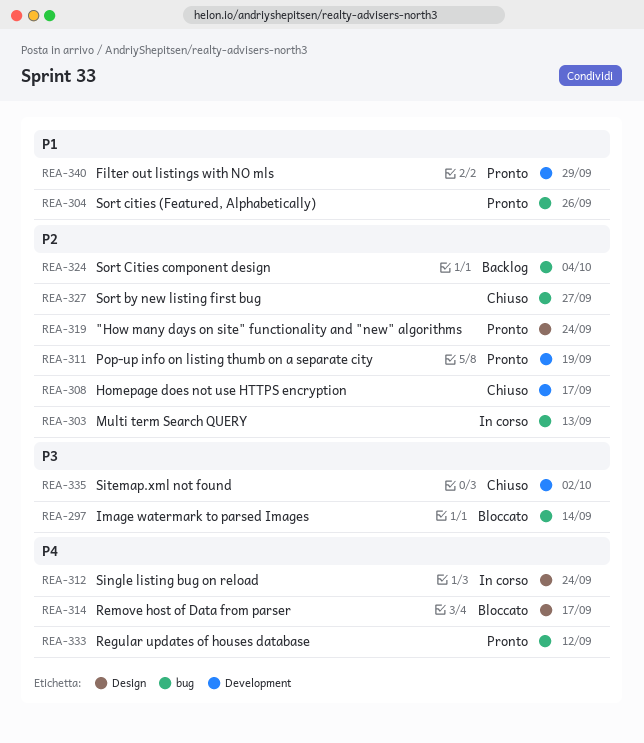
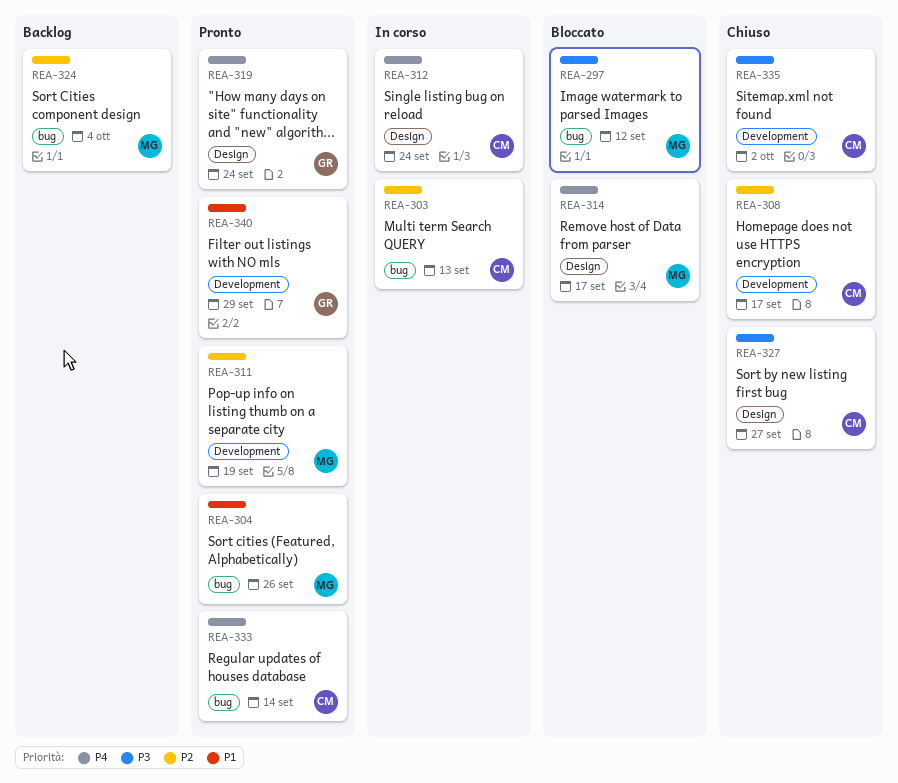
REA-297, due: Sep 14 -> Sep 12
REA-319, priority: P2 -> P4
REA-327, priority: P2 -> P3
REA-327, label: bug -> Design
REA-333, due: Sep 12 -> Sep 14

